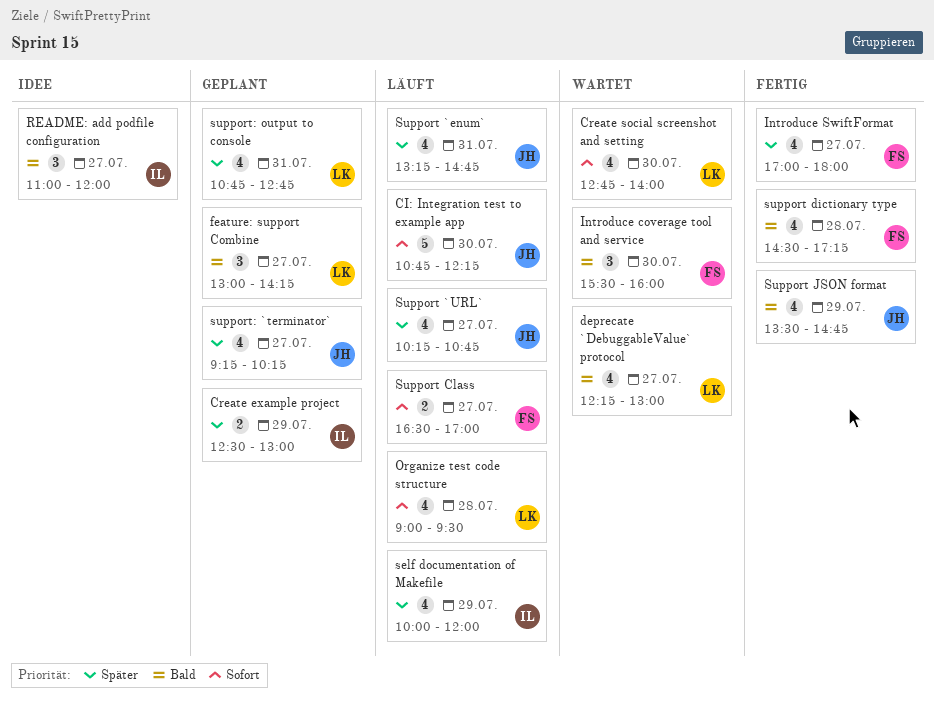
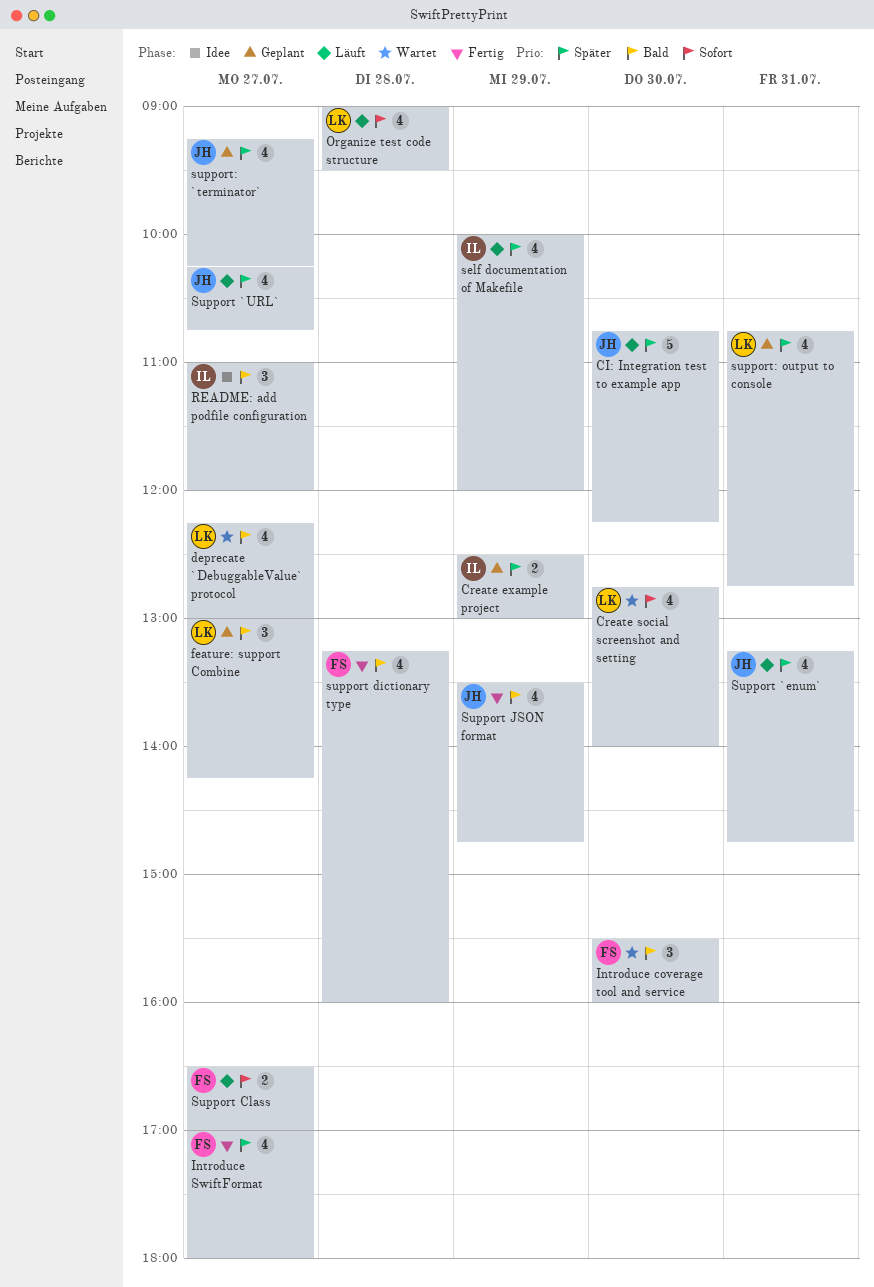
CI: Integration test to example app, priority: Sofort -> Später
support dictionary type, begins: 14:30 -> 13:15
support dictionary type, ends: 17:15 -> 16:00

